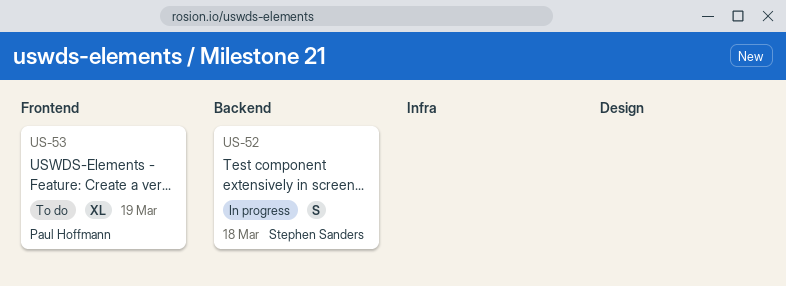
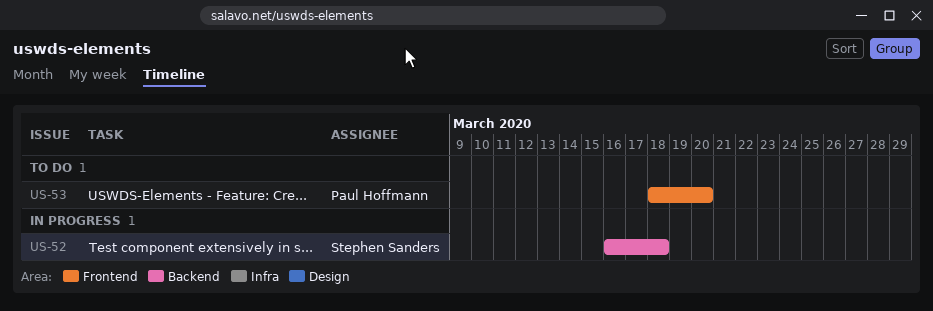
US-53, due: Mar 19 -> Mar 20

